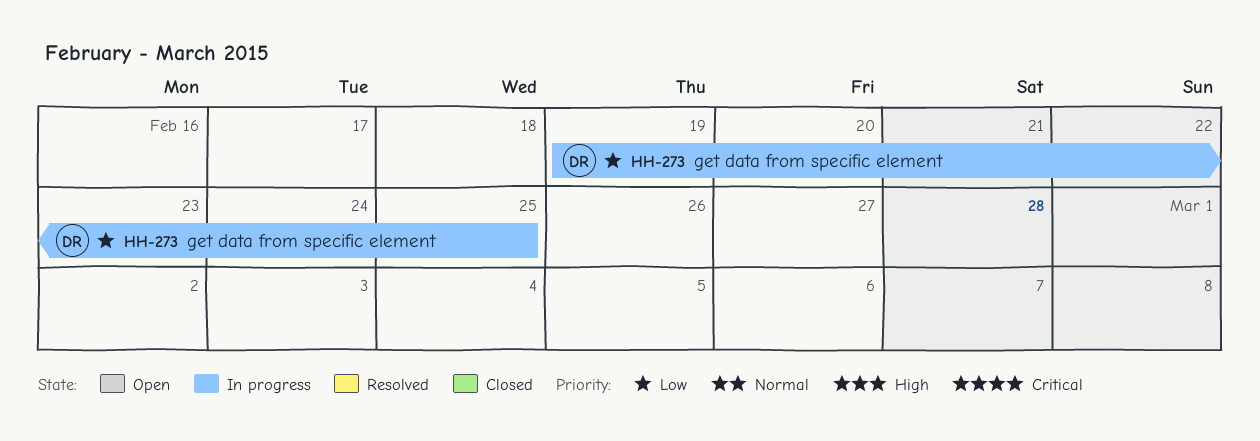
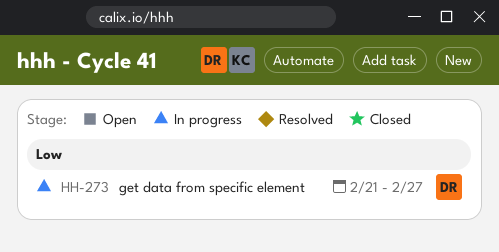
HH-273, start: Feb 19 -> Feb 21
HH-273, due: Feb 25 -> Feb 27

